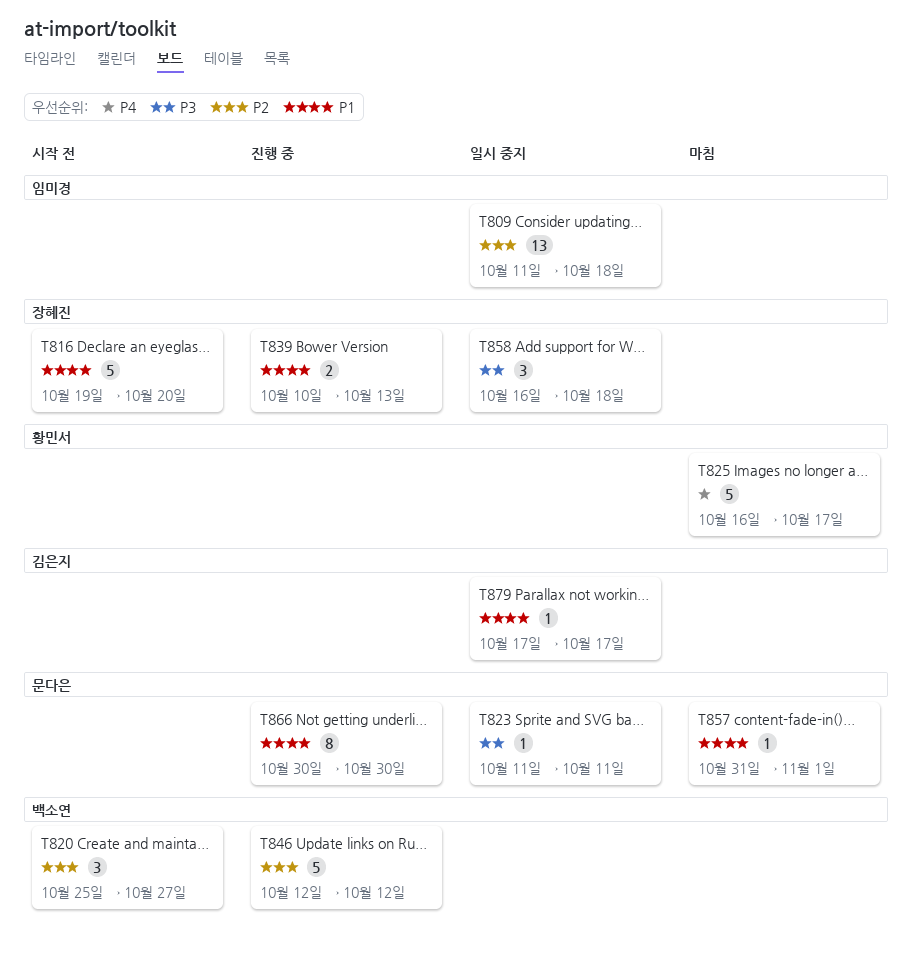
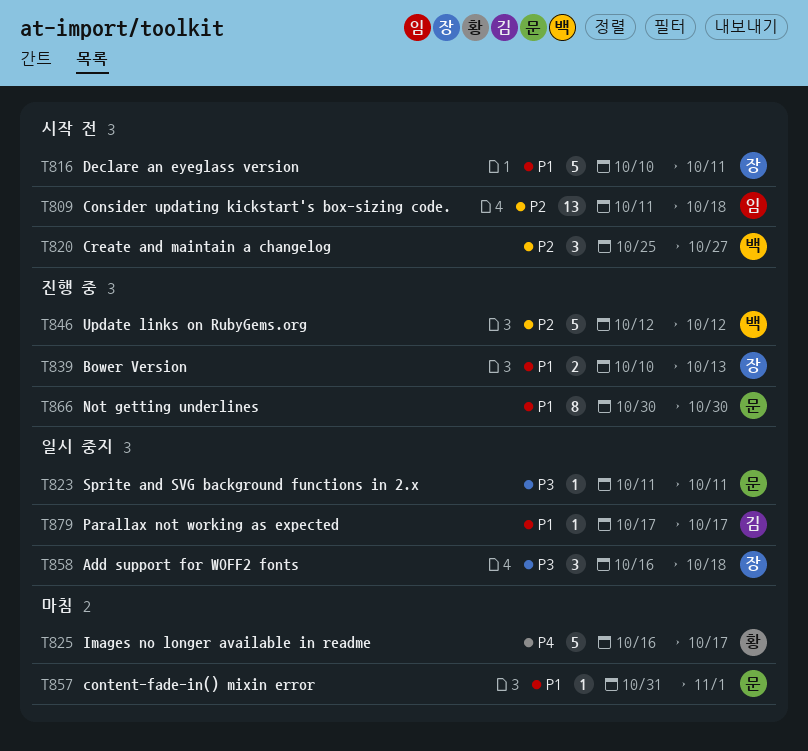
T809, status: 일시 중지 -> 시작 전
T816, start: Oct 19 -> Oct 10
T816, due: Oct 20 -> Oct 11

